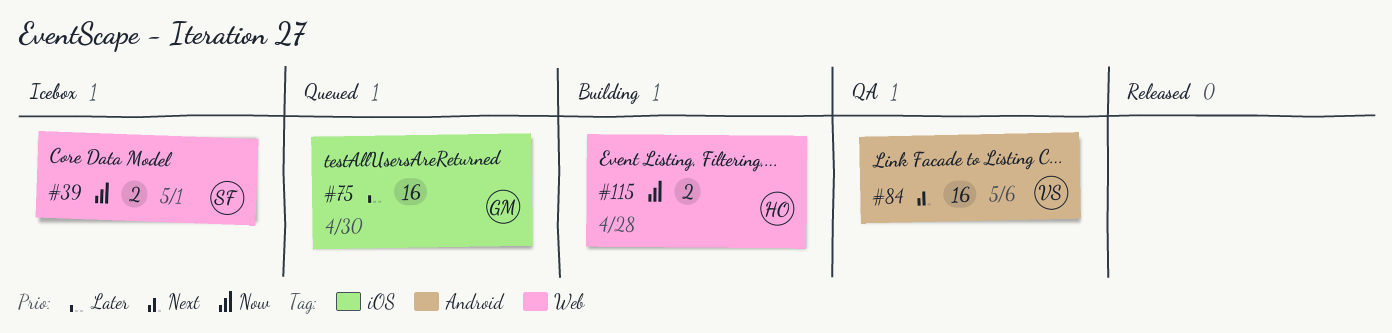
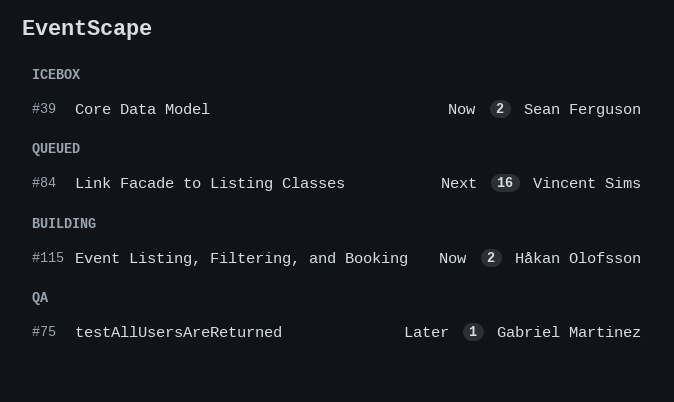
#75, status: Queued -> QA
#75, estimate: 16 -> 1
#84, status: QA -> Queued

